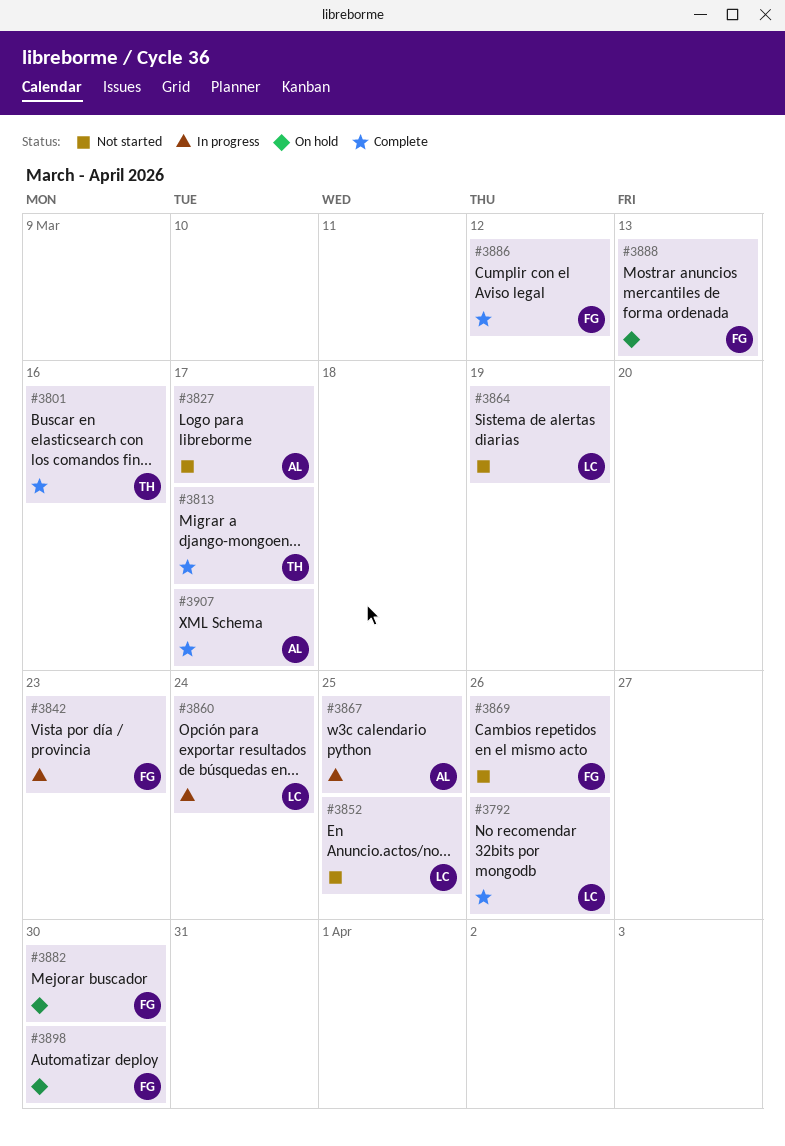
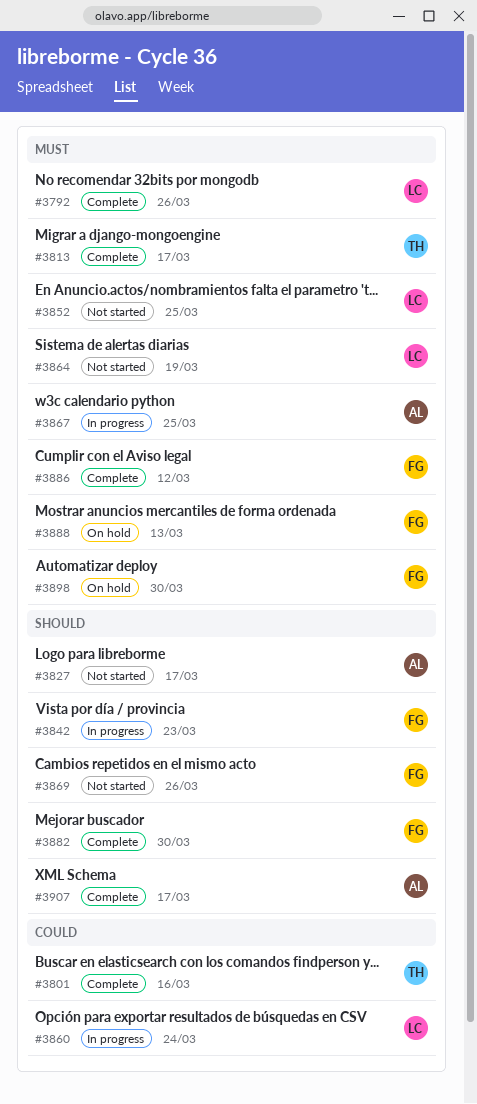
#3882, status: On hold -> Complete

